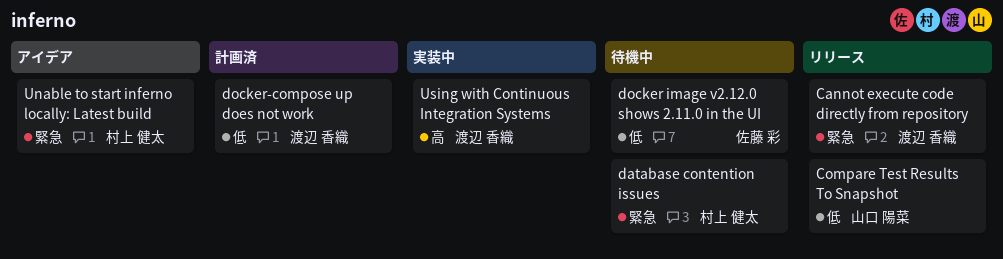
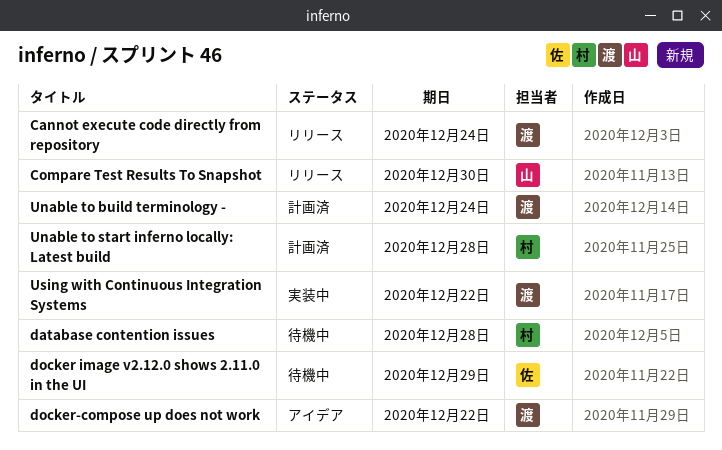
docker-compose up does not work, status: 計画済 -> アイデア
Unable to build terminology -: none -> present
Unable to start inferno locally: Latest build, status: アイデア -> 計画済

